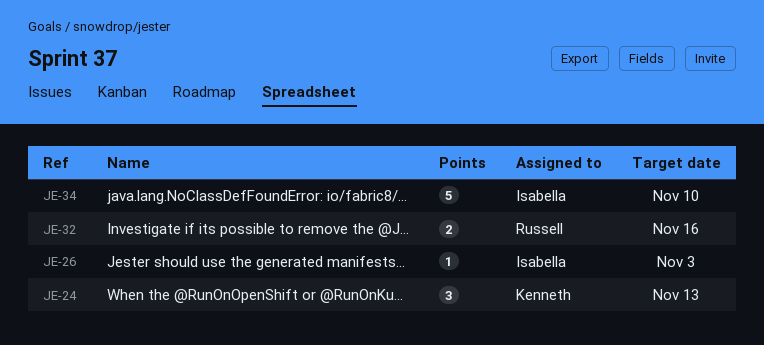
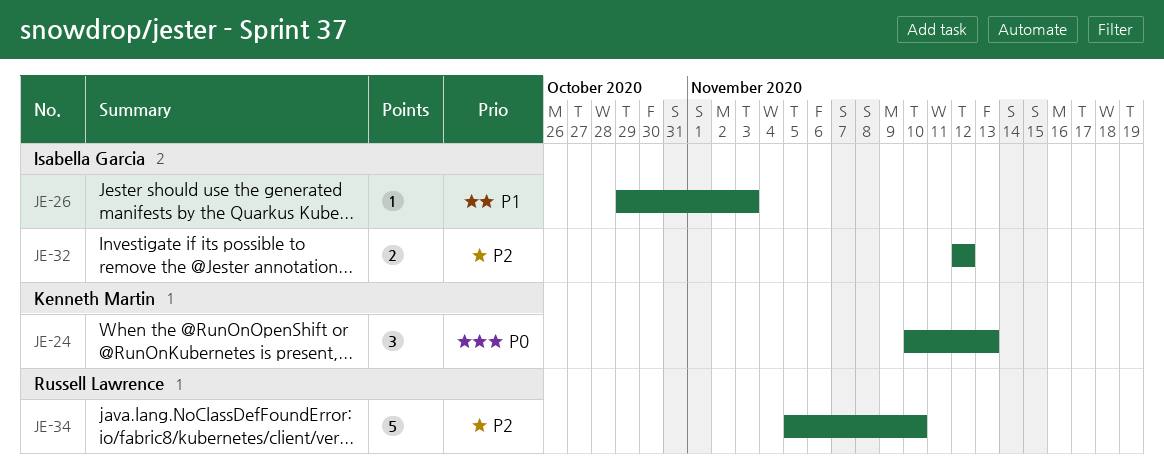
JE-32, owner: Russell Lawrence -> Isabella Garcia
JE-32, due: Nov 16 -> Nov 12
JE-34, owner: Isabella Garcia -> Russell Lawrence

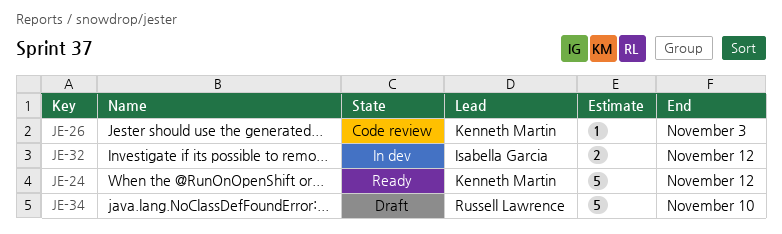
JE-24, estimate: 3 -> 5
JE-24, due: Nov 13 -> Nov 12
JE-26, owner: Isabella Garcia -> Kenneth Martin

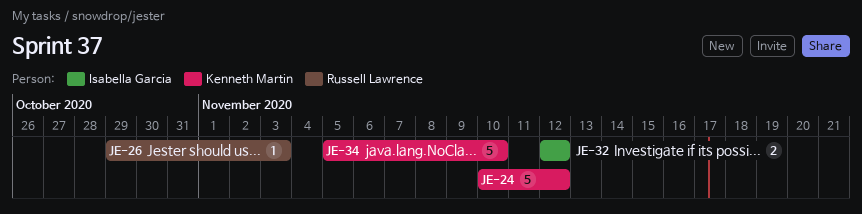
JE-26, owner: Kenneth Martin -> Russell Lawrence
JE-34, owner: Russell Lawrence -> Kenneth Martin

